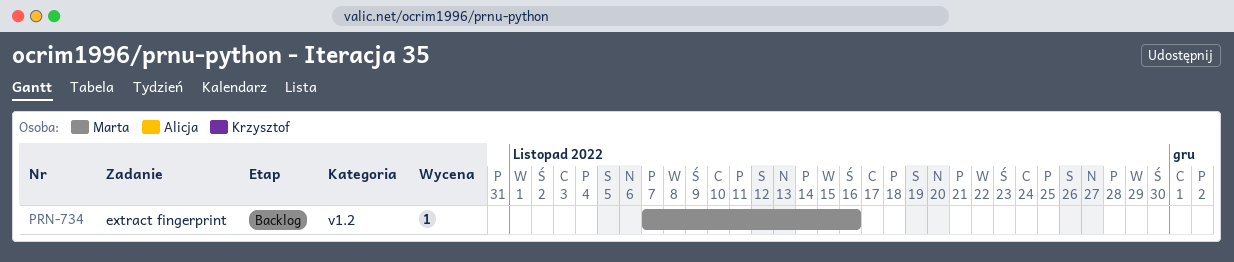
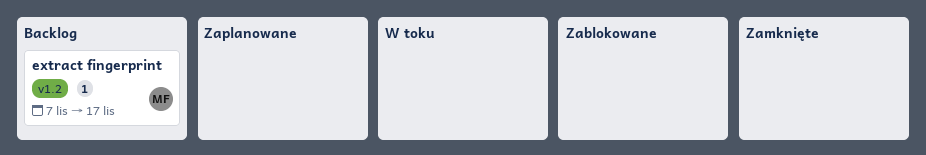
extract fingerprint, due: Nov 16 -> Nov 17

